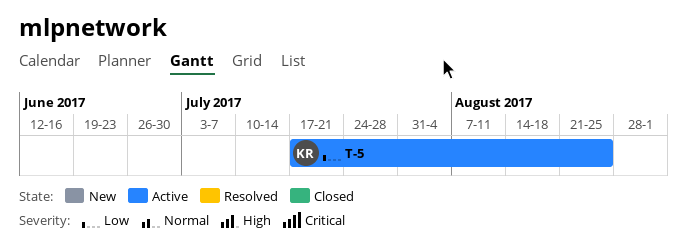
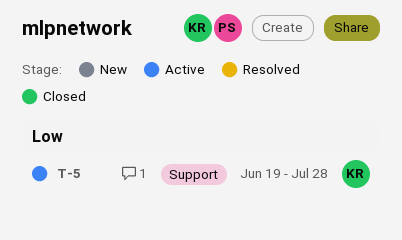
T-5, start: Jul 17 -> Jun 19
T-5, due: Aug 25 -> Jul 28

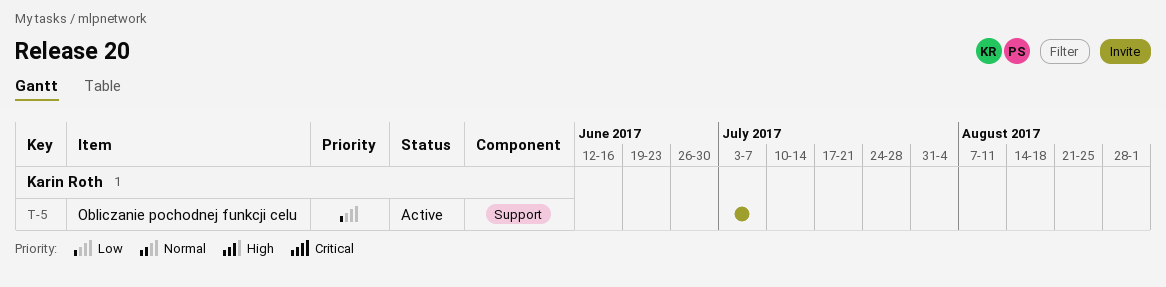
T-5, start: Jun 19 -> Jul 3
T-5, due: Jul 28 -> Jul 7

